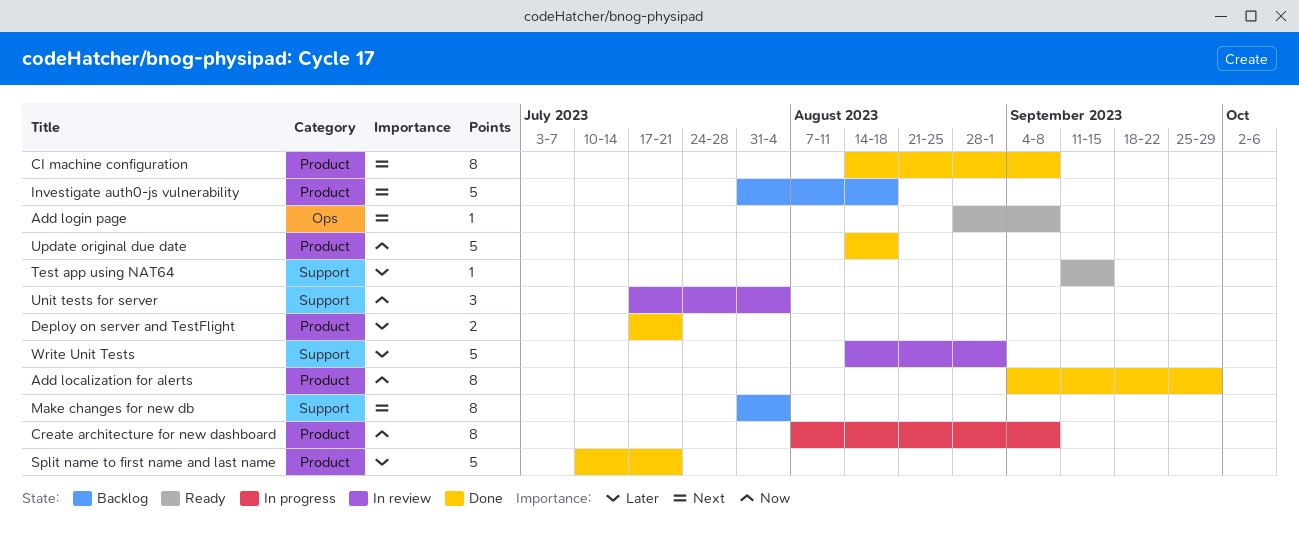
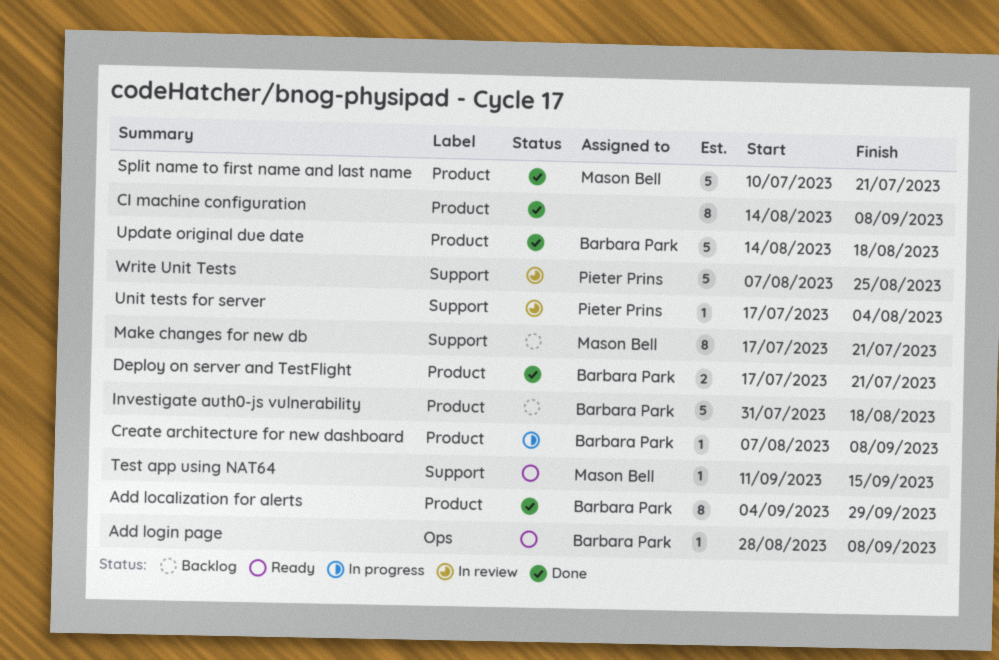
Create architecture for new dashboard, estimate: 8 -> 1
Make changes for new db, start: Jul 31 -> Jul 17
Make changes for new db, due: Aug 4 -> Jul 21
Unit tests for server, estimate: 3 -> 1
Write Unit Tests, start: Aug 14 -> Aug 7
Write Unit Tests, due: Sep 1 -> Aug 25

